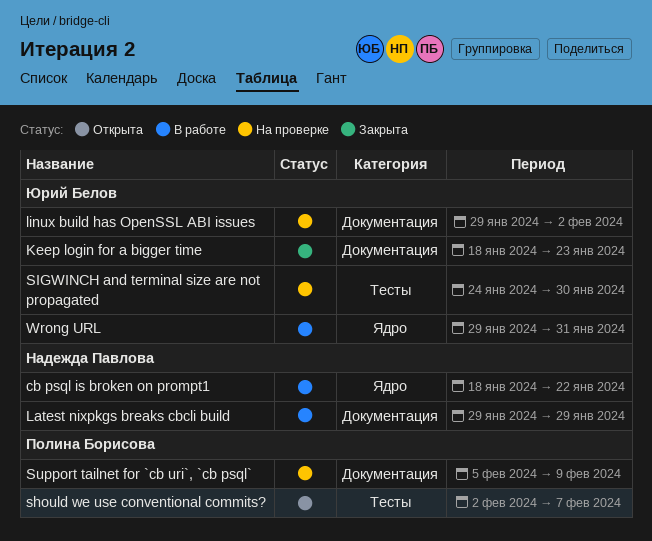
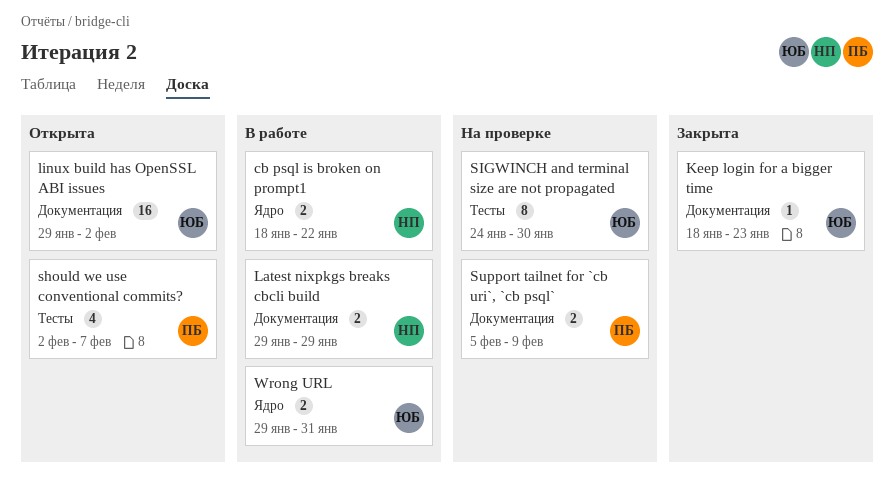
linux build has OpenSSL ABI issues, status: На проверке -> Открыта

